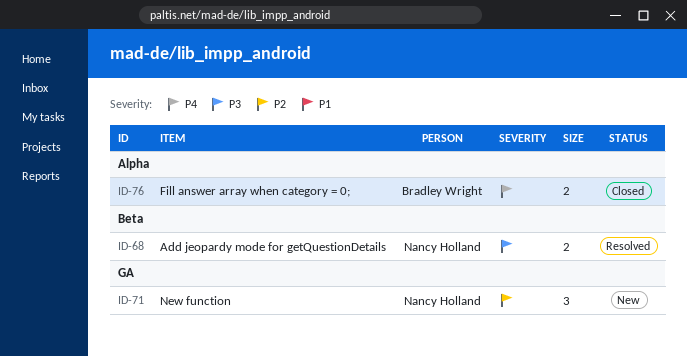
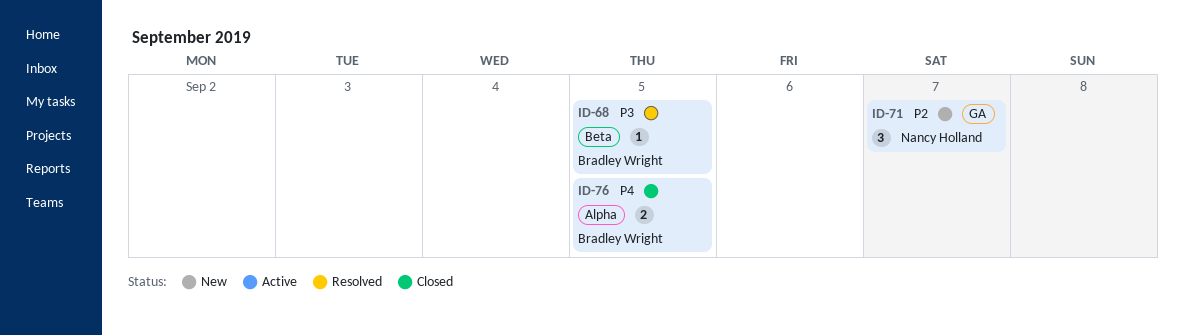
ID-68, owner: Nancy Holland -> Bradley Wright
ID-68, estimate: 2 -> 1

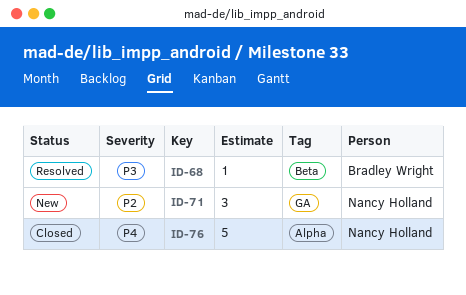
ID-76, owner: Bradley Wright -> Nancy Holland
ID-76, estimate: 2 -> 5

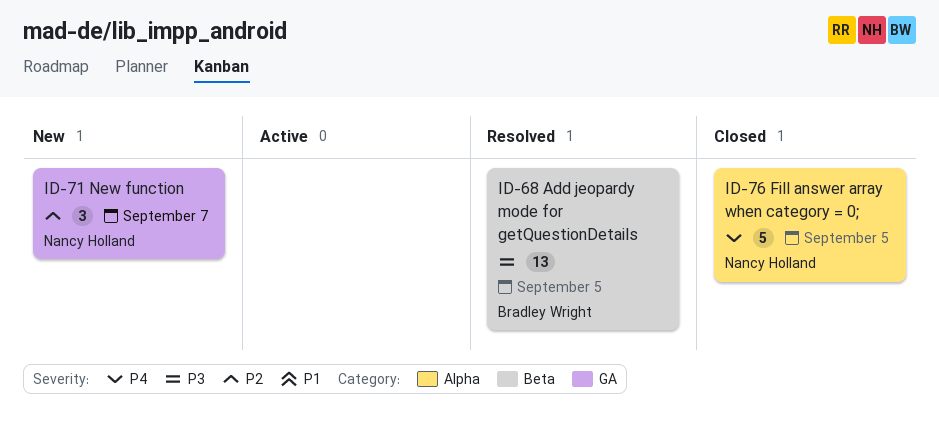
ID-68, estimate: 1 -> 13

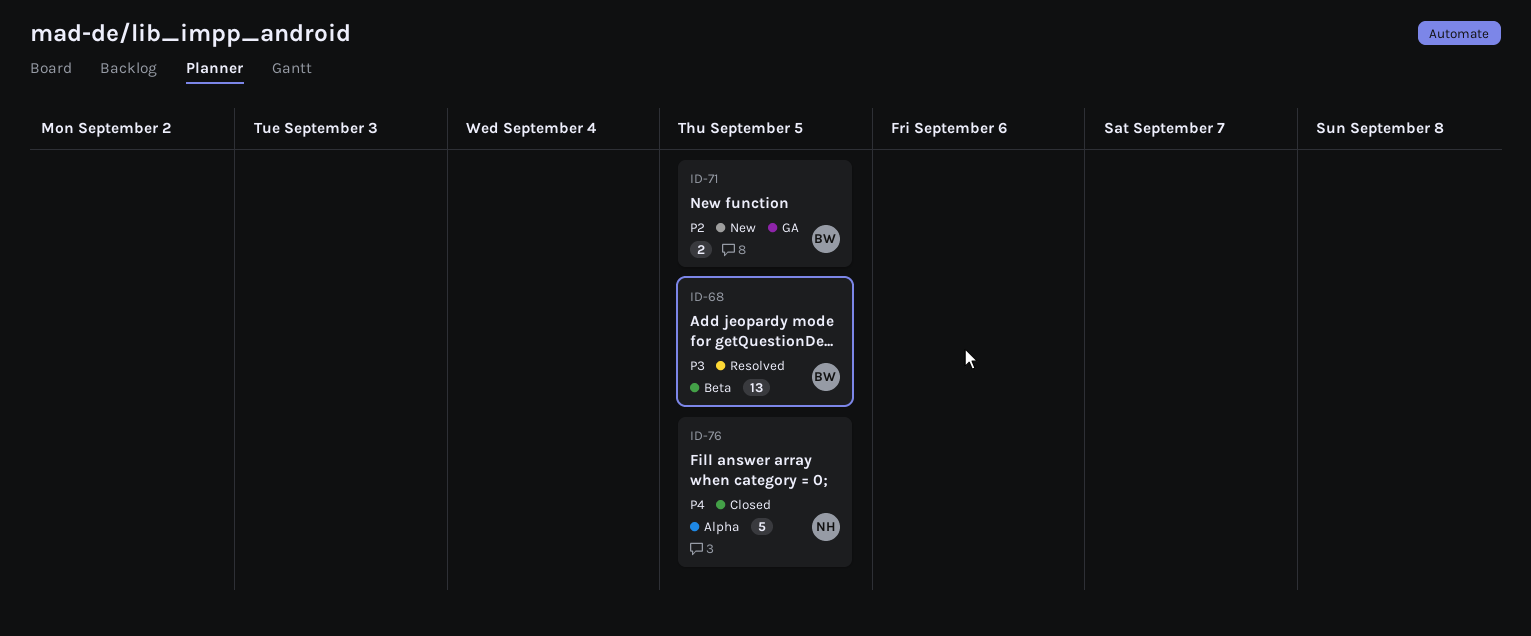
ID-71, owner: Nancy Holland -> Bradley Wright
ID-71, estimate: 3 -> 2
ID-71, due: Sep 7 -> Sep 5

